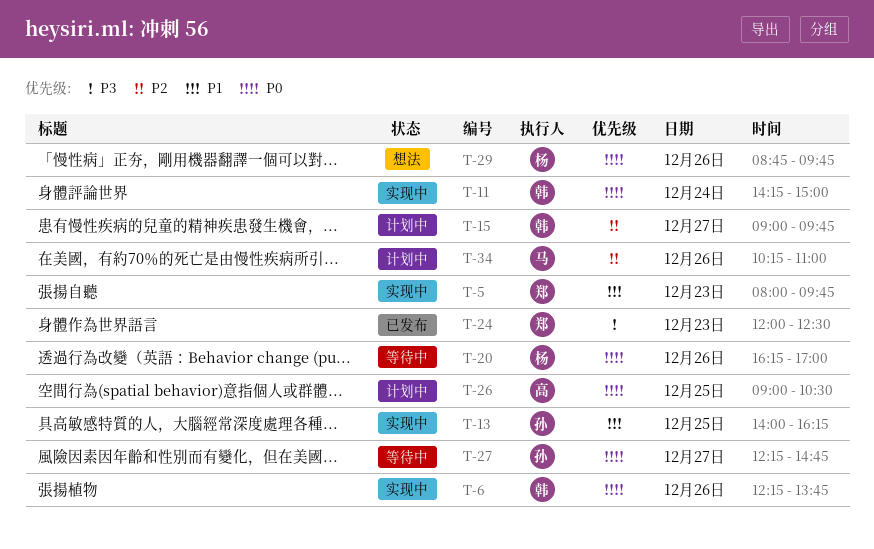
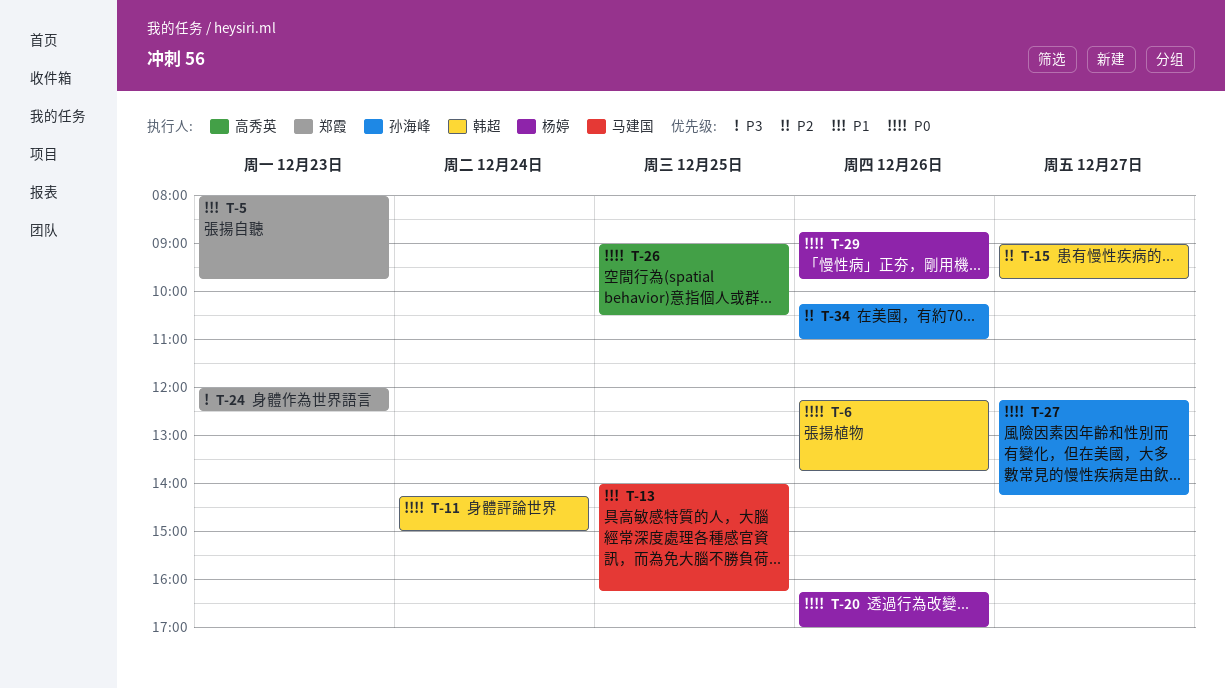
T-13, owner: 孙海峰 -> 马建国
T-27, ends: 14:45 -> 14:15
T-34, owner: 马建国 -> 孙海峰

